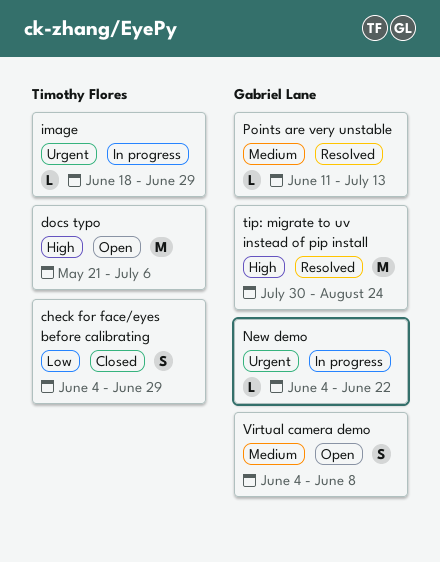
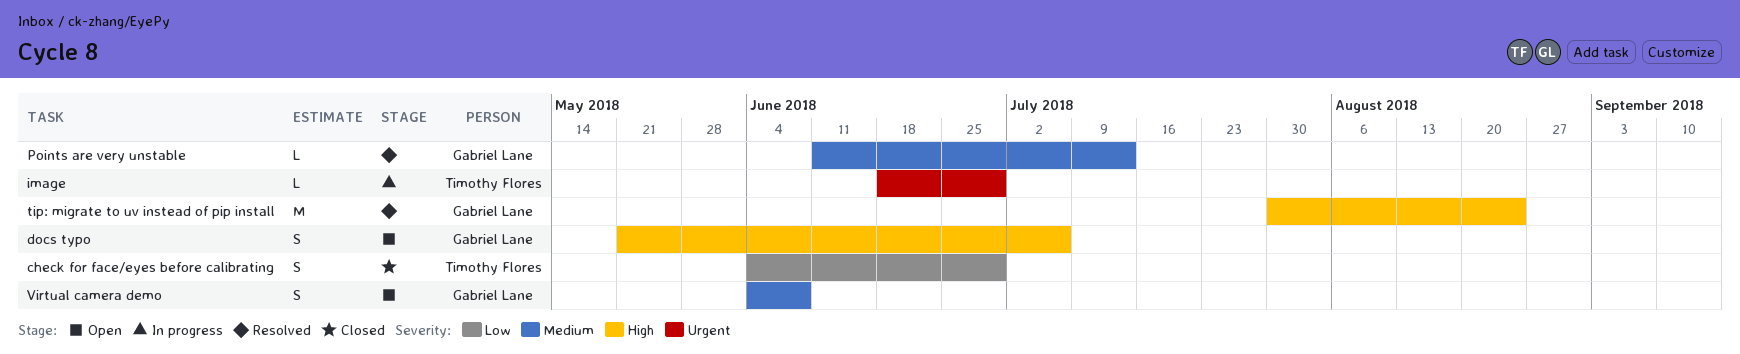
docs typo, owner: Timothy Flores -> Gabriel Lane
docs typo, estimate: M -> S
New demo: present -> none

